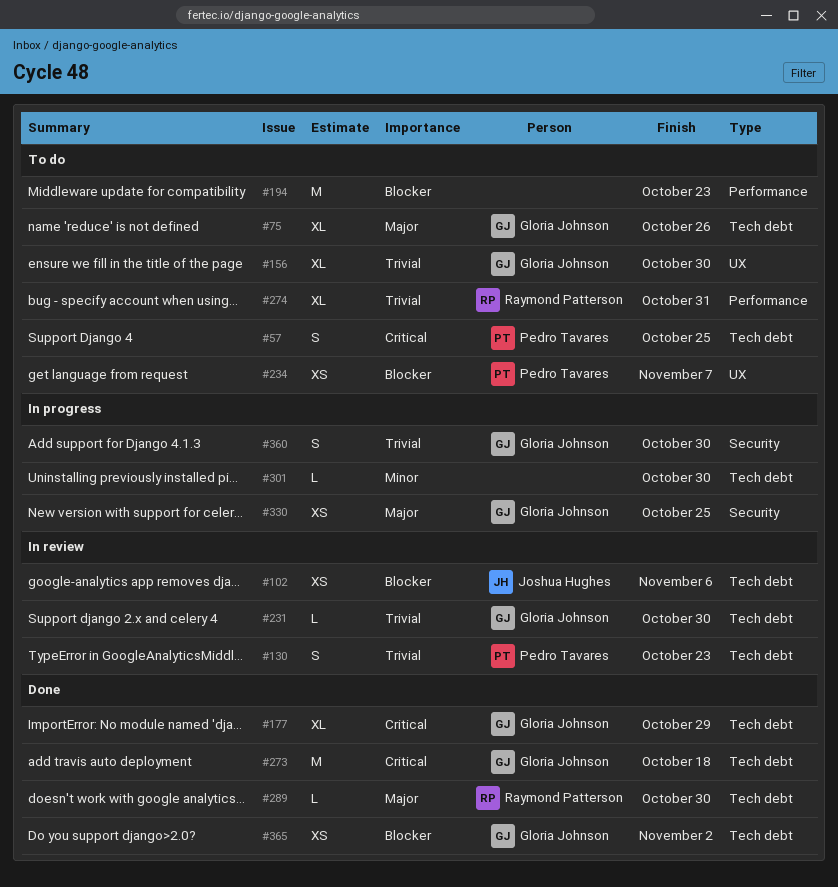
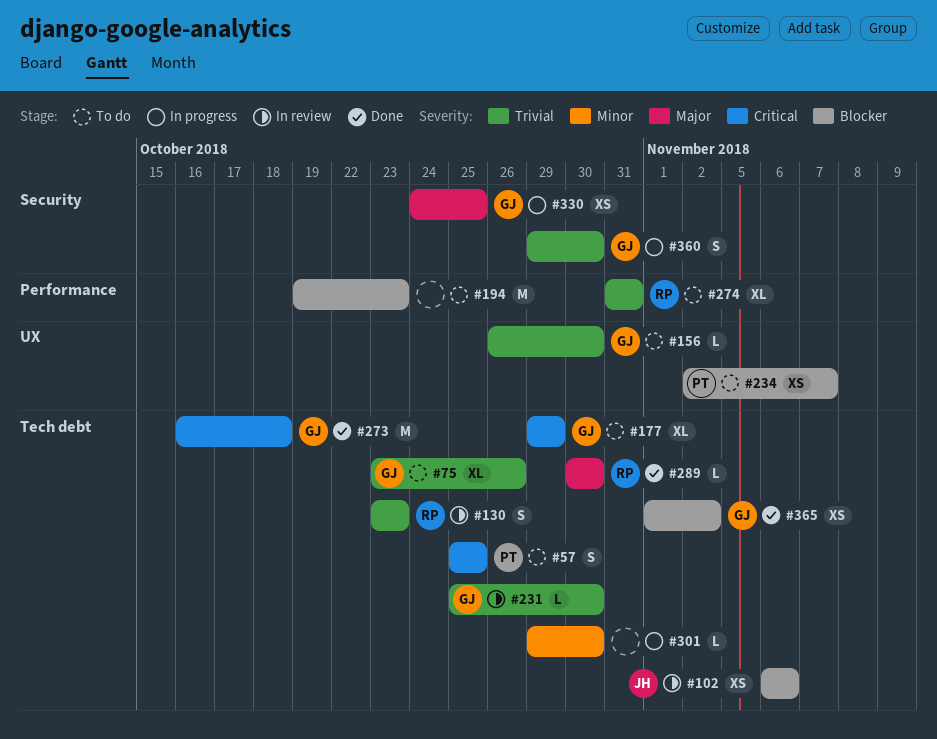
#75, priority: Major -> Trivial
#130, owner: Pedro Tavares -> Raymond Patterson
#156, estimate: XL -> L
#177, status: Done -> To do

